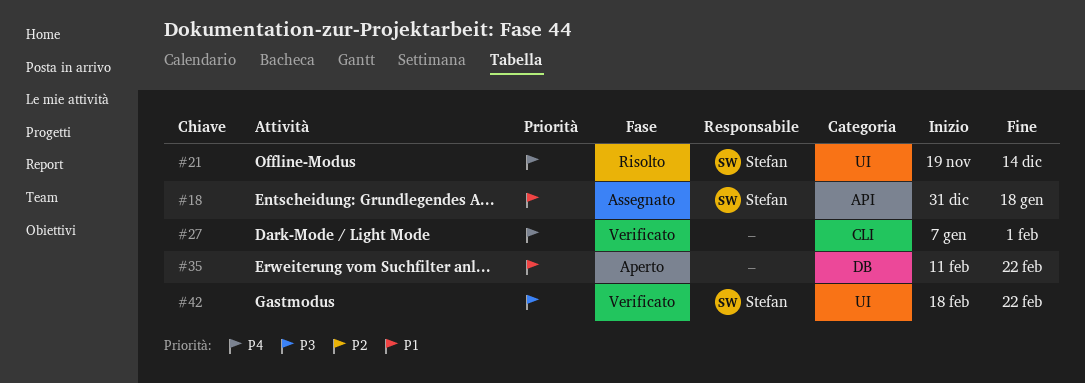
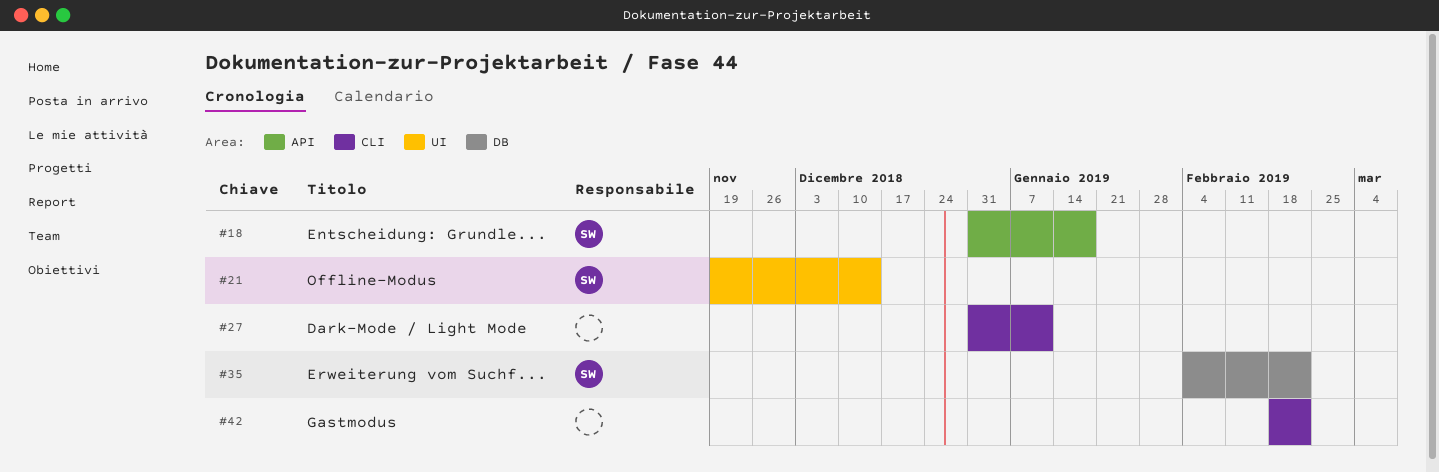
#27, start: Jan 7 -> Dec 31
#27, due: Feb 1 -> Jan 11
#35, owner: none -> Stefan
#35, start: Feb 11 -> Feb 4
#42, owner: Stefan -> none
#42, label: UI -> CLI

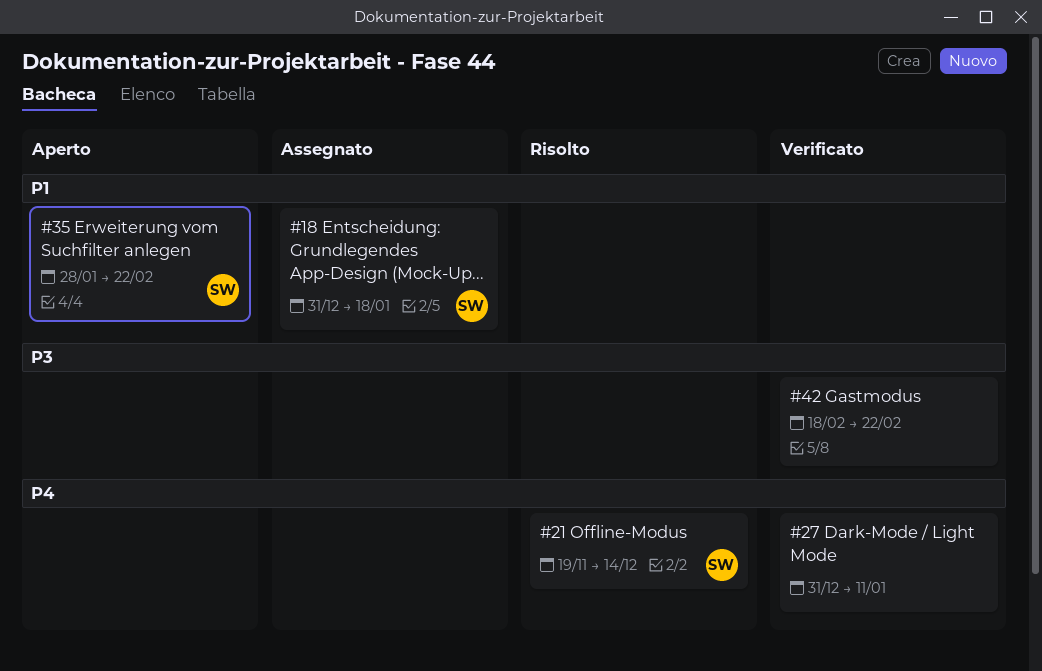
#35, start: Feb 4 -> Jan 28

